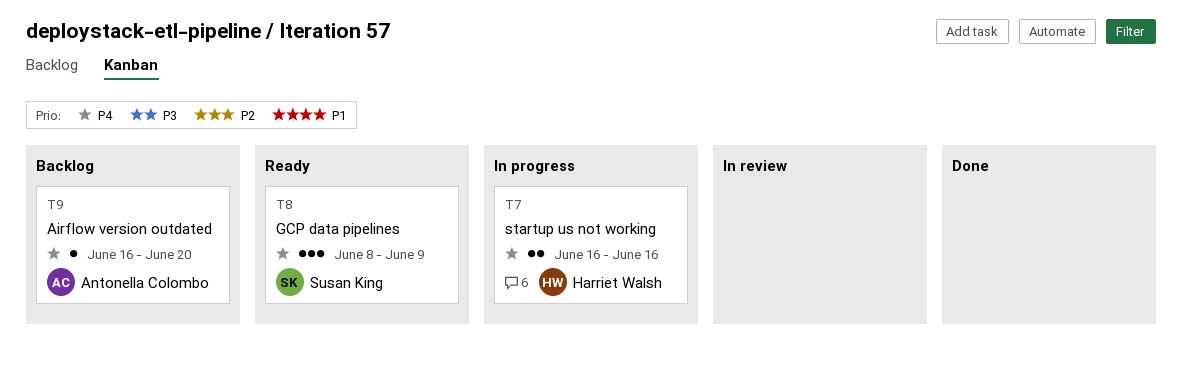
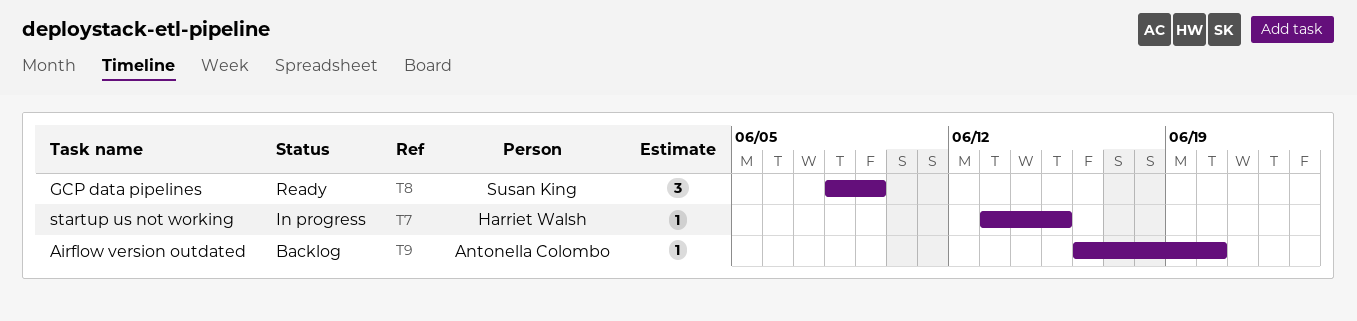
T7, estimate: 2 -> 1
T7, start: Jun 16 -> Jun 13
T7, due: Jun 16 -> Jun 15

